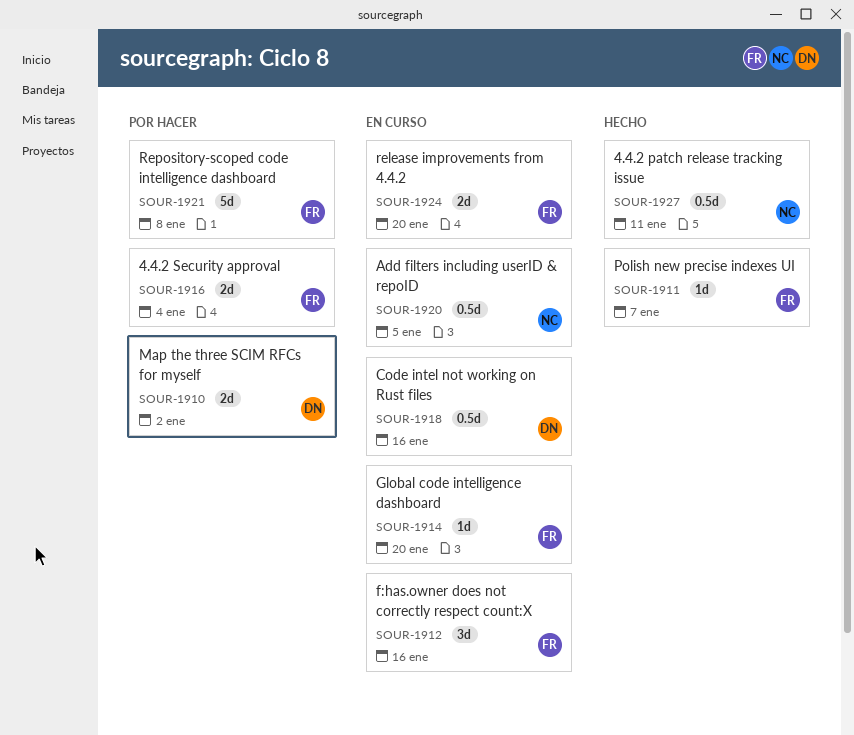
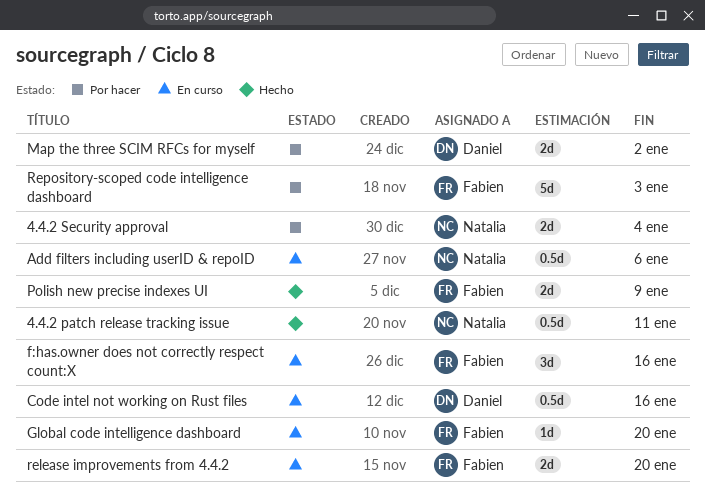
4.4.2 Security approval, owner: Fabien -> Natalia
Add filters including userID & repoID, due: Jan 5 -> Jan 6
Polish new precise indexes UI, estimate: 1d -> 2d
Polish new precise indexes UI, due: Jan 7 -> Jan 9
Repository-scoped code intelligence dashboard, due: Jan 8 -> Jan 3

